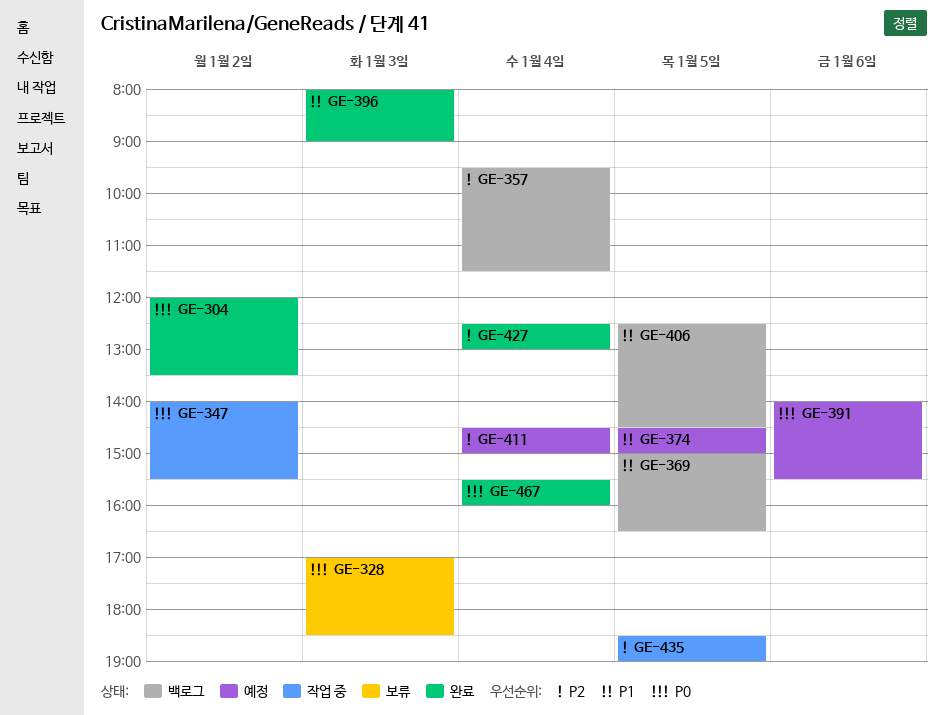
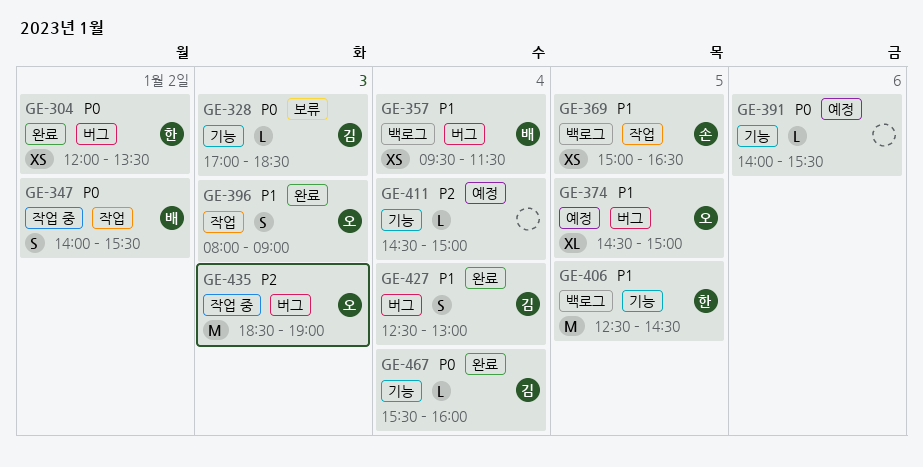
GE-357, priority: P2 -> P1
GE-427, priority: P2 -> P1
GE-435, day: Jan 5 -> Jan 3

